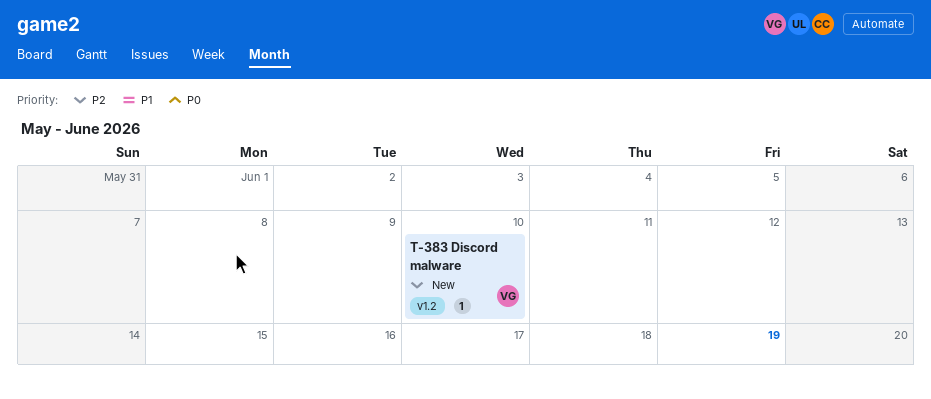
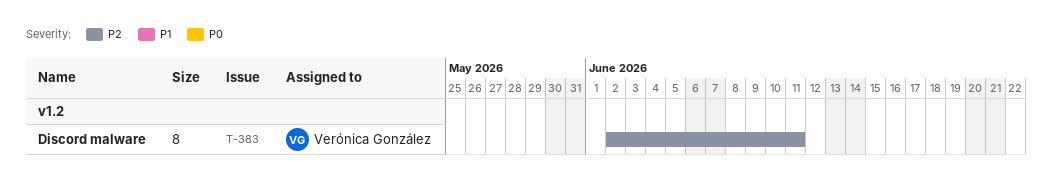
T-383, estimate: 1 -> 8
T-383, due: Jun 10 -> Jun 11

